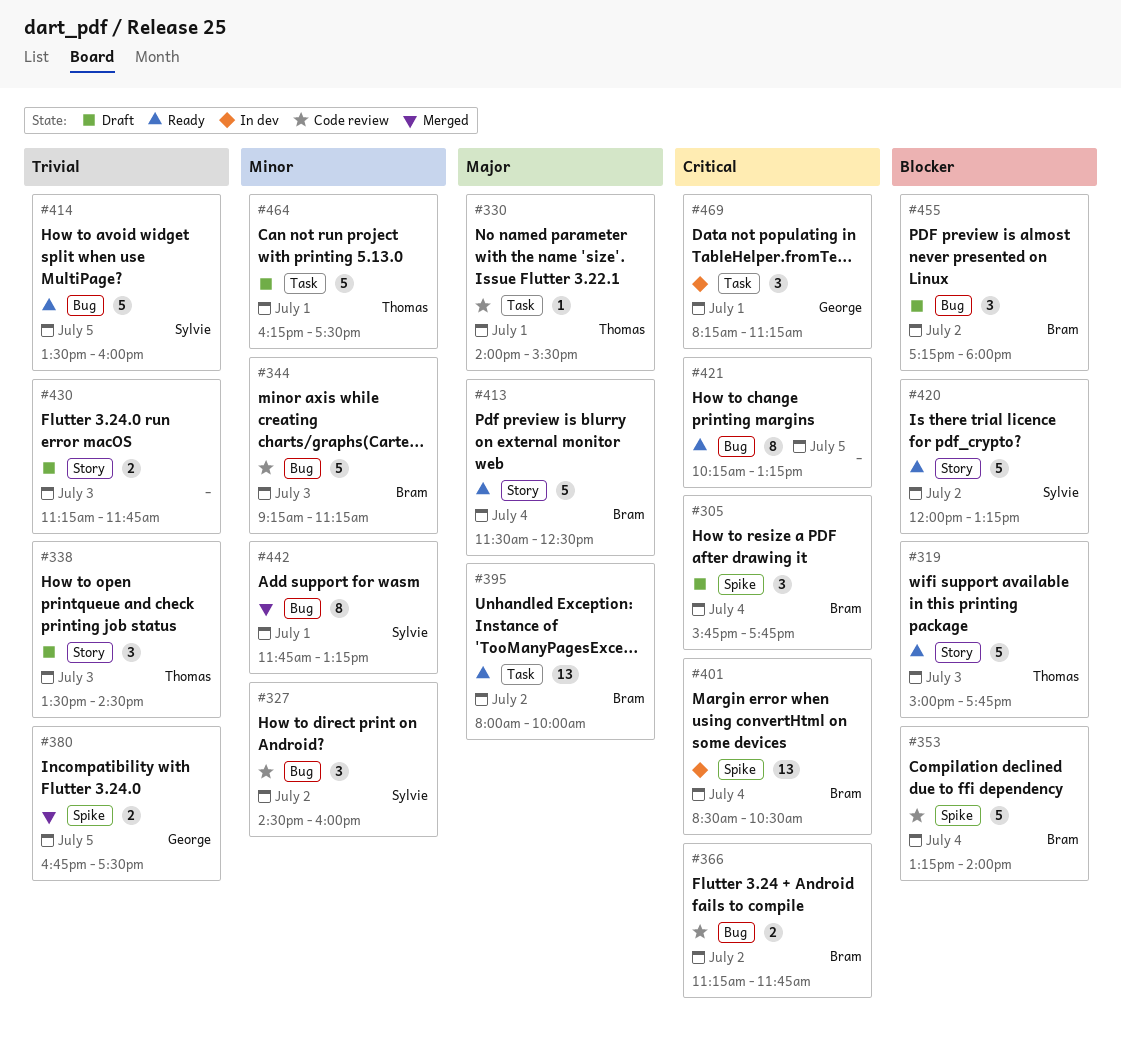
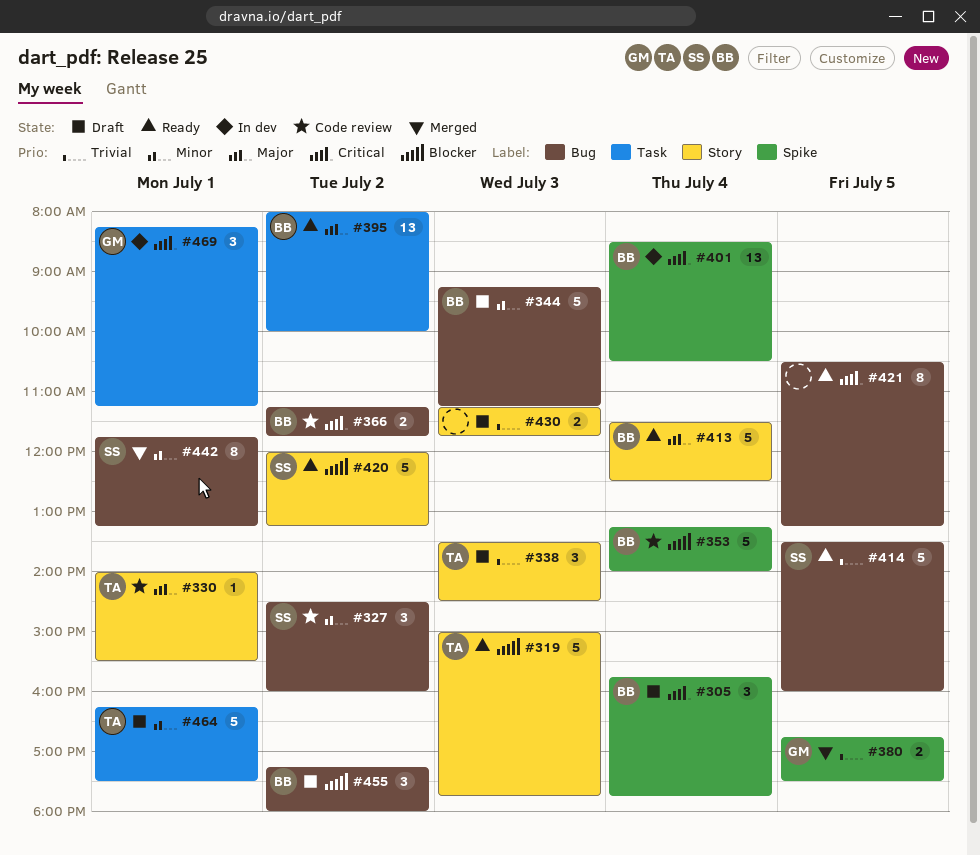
#330, label: Task -> Story
#344, status: Code review -> Draft
#421, begins: 10:15 -> 10:30

